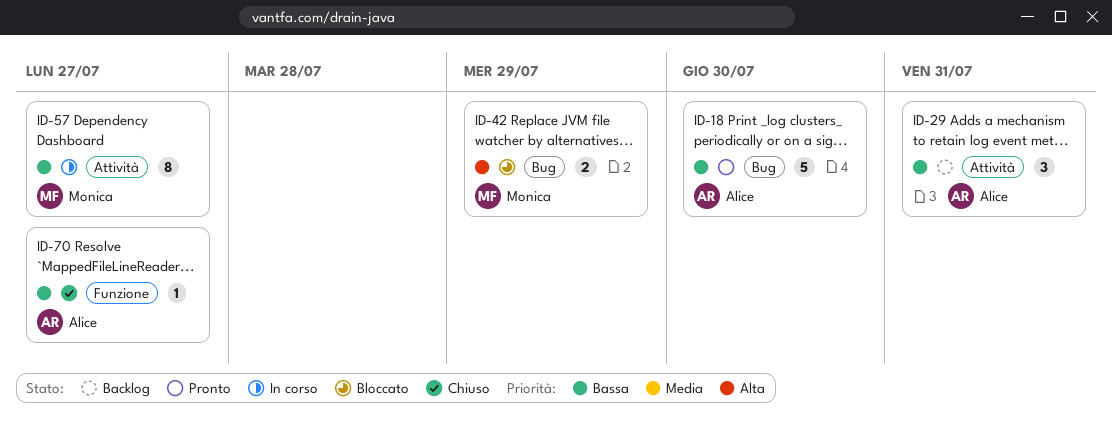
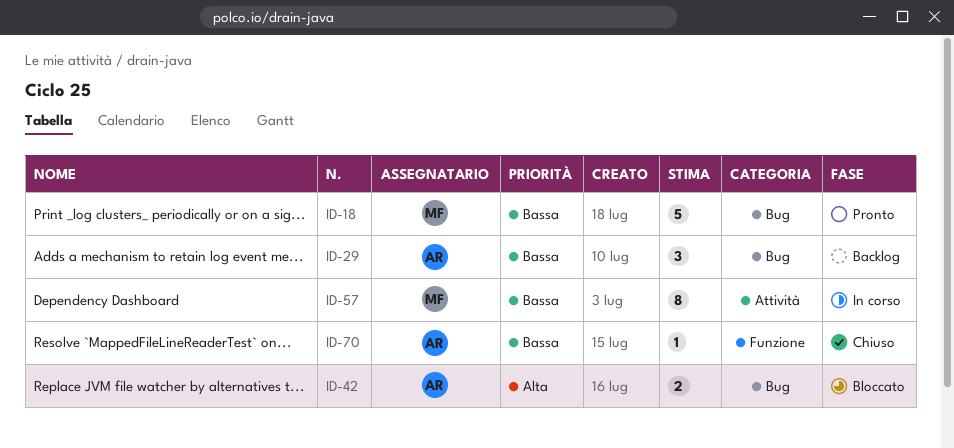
ID-18, owner: Alice -> Monica
ID-29, label: Attività -> Bug
ID-42, owner: Monica -> Alice

